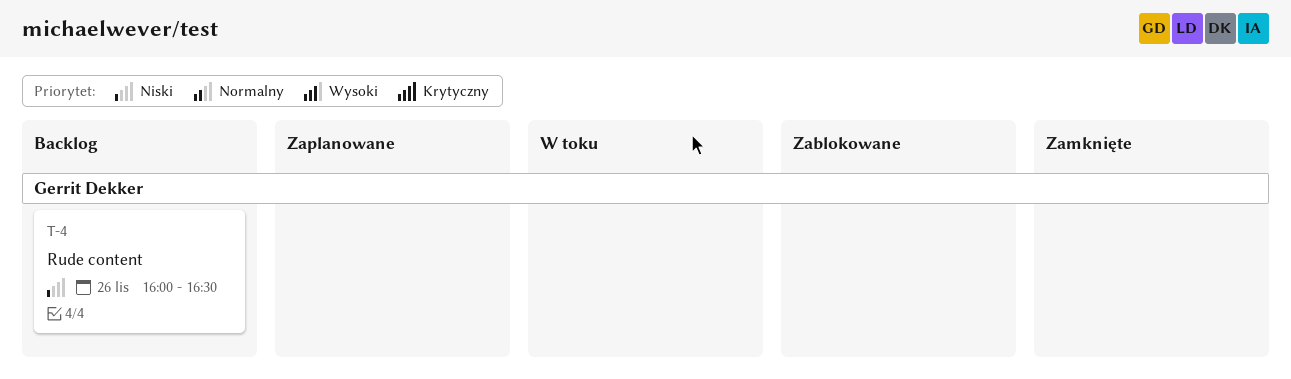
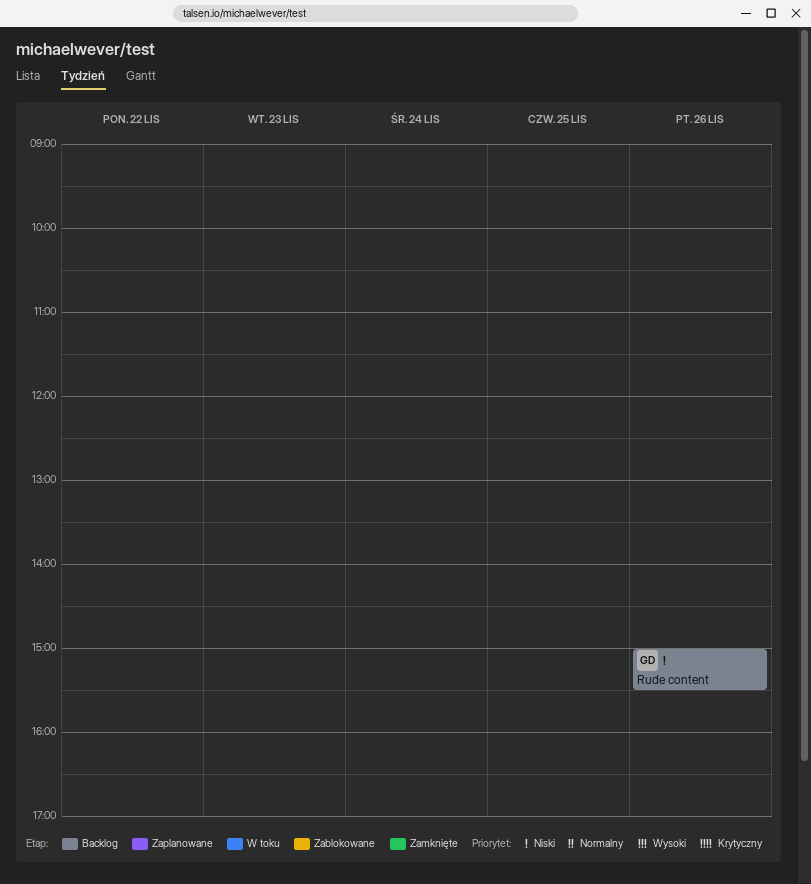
Rude content, begins: 16:00 -> 15:00
Rude content, ends: 16:30 -> 15:30

